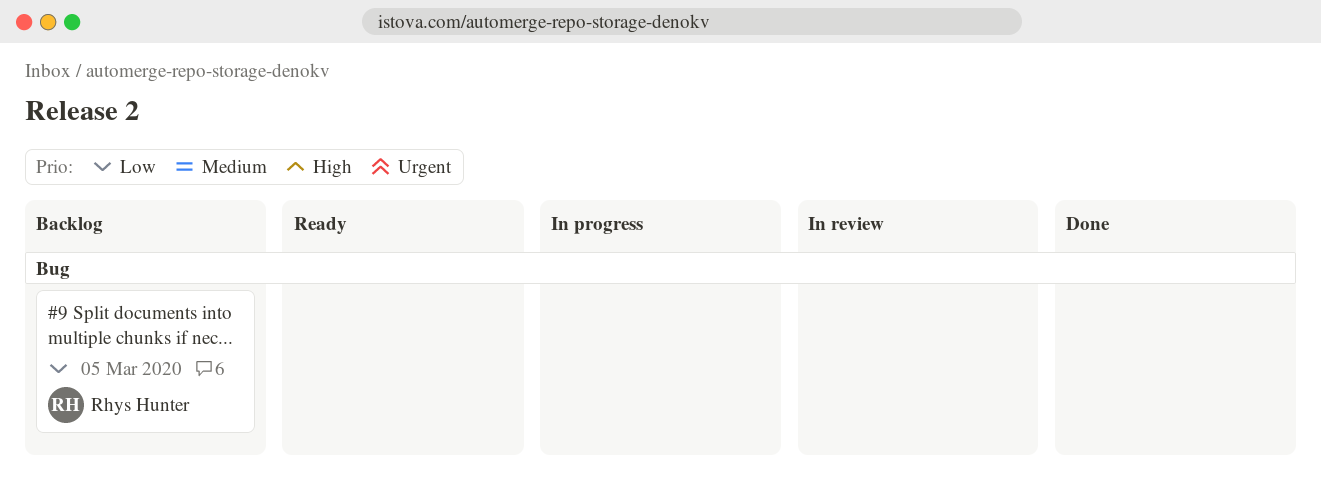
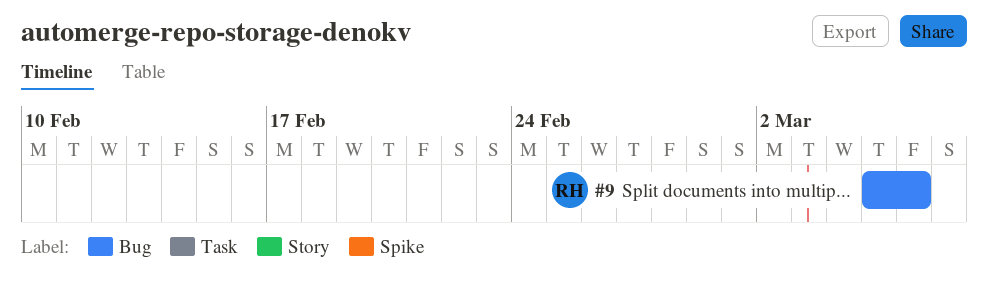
#9, due: Mar 5 -> Mar 6

